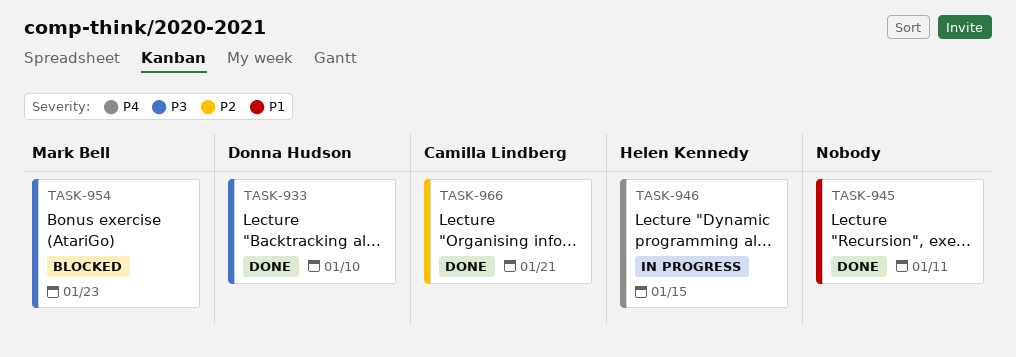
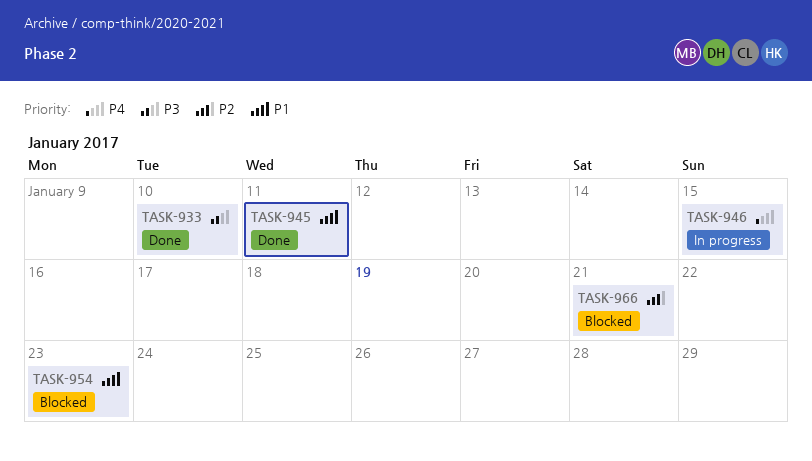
TASK-954, priority: P3 -> P1
TASK-966, status: Done -> Blocked

